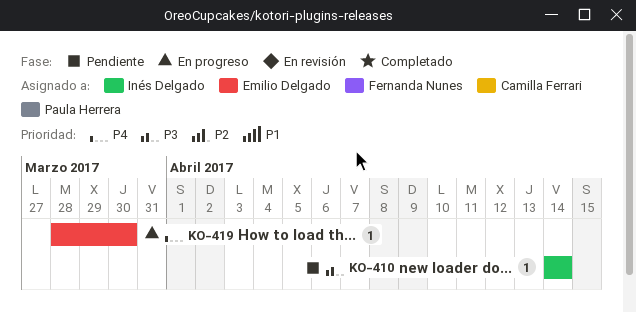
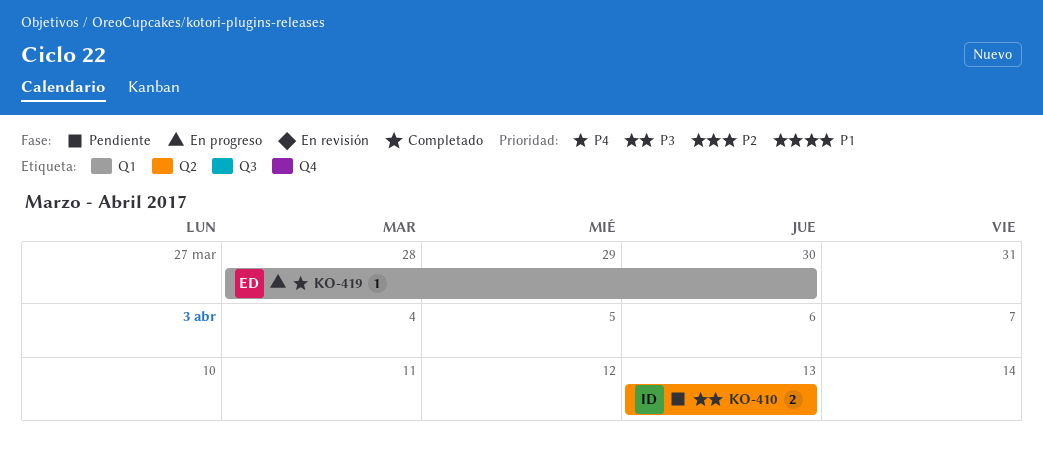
KO-410, estimate: 1 -> 2
KO-410, start: Apr 14 -> Apr 13
KO-410, due: Apr 14 -> Apr 13

